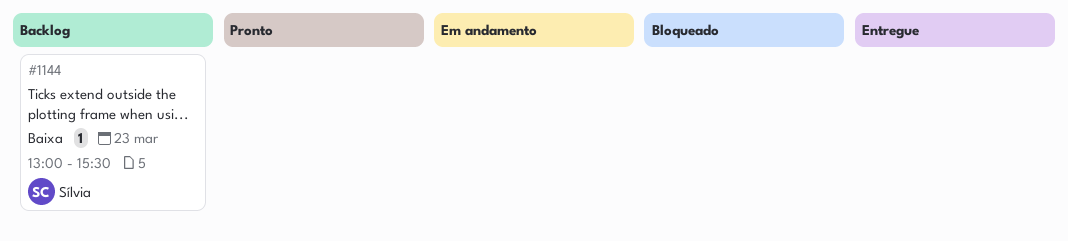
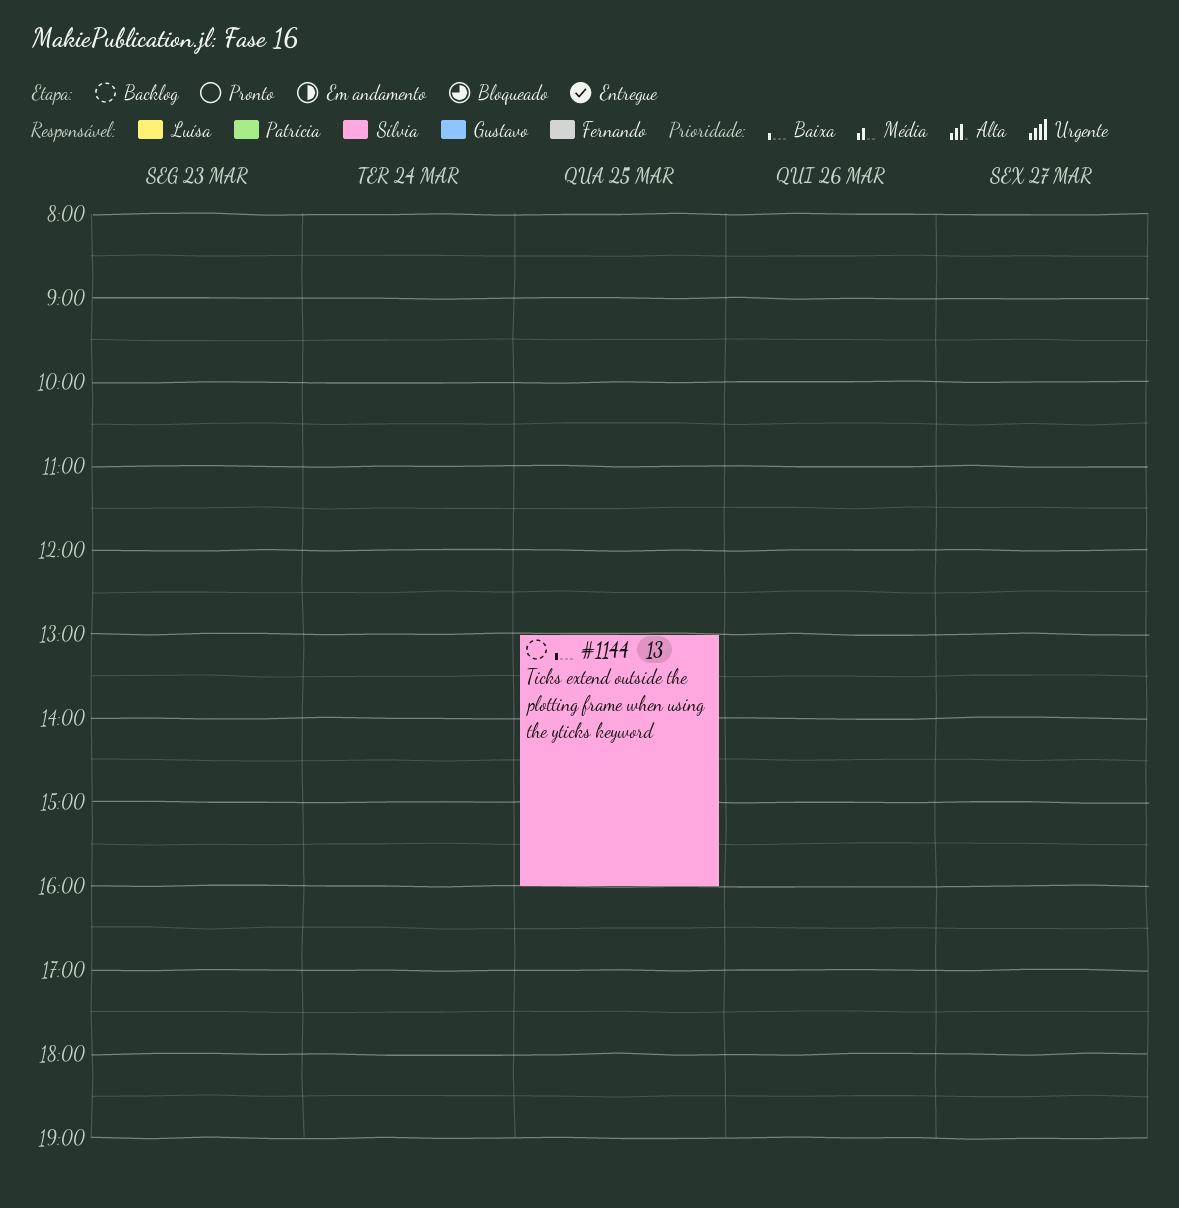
#1144, estimate: 1 -> 13
#1144, day: Mar 23 -> Mar 25
#1144, ends: 15:30 -> 16:00

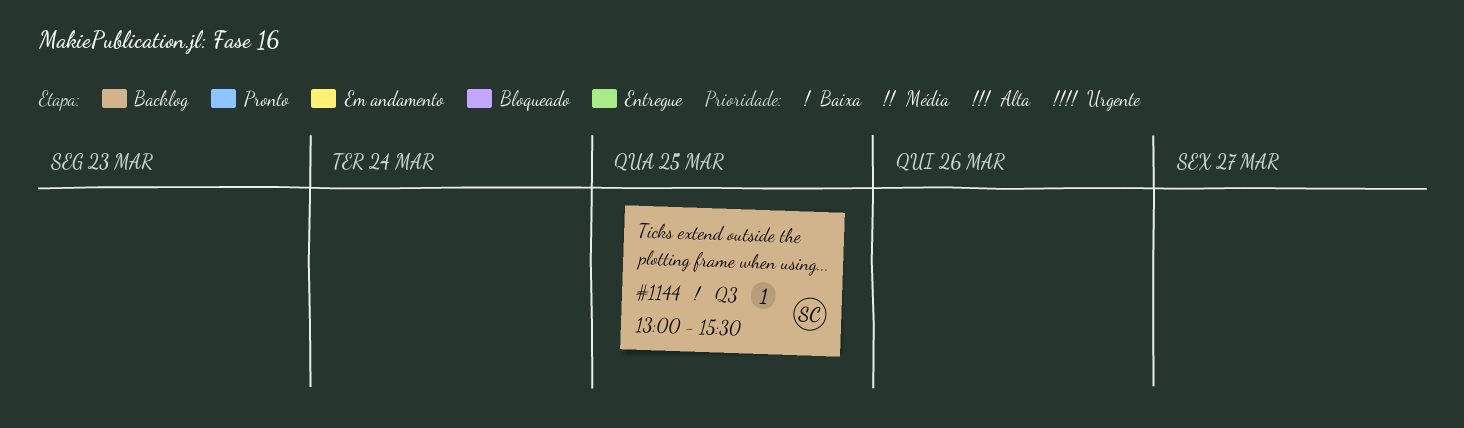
#1144, estimate: 13 -> 1
#1144, ends: 16:00 -> 15:30

